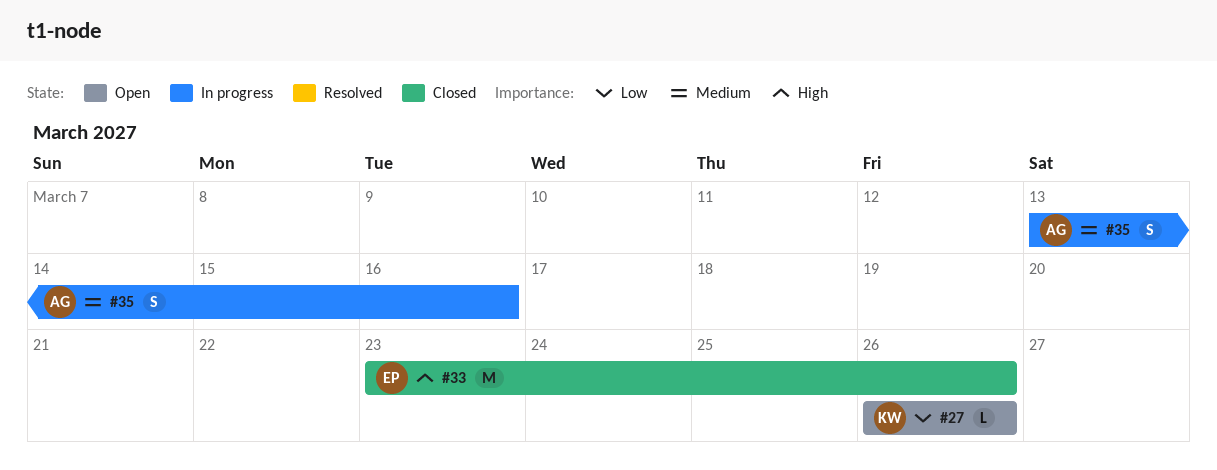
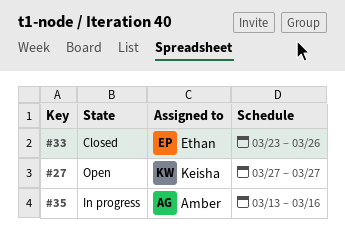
#27, start: Mar 26 -> Mar 27
#27, due: Mar 26 -> Mar 27

